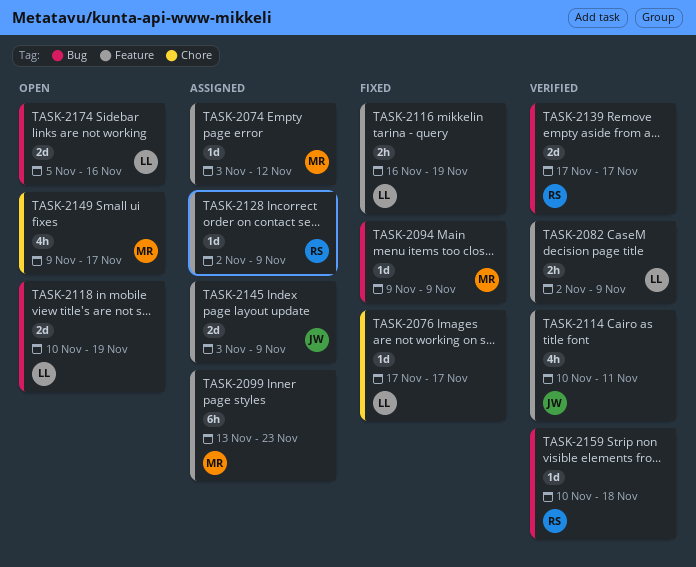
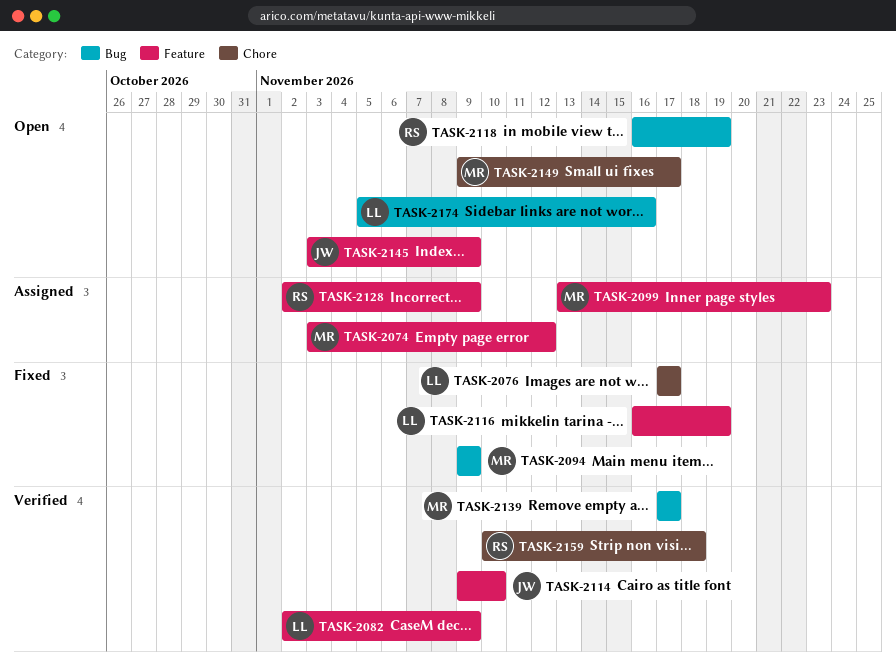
TASK-2114, start: Nov 10 -> Nov 9
TASK-2114, due: Nov 11 -> Nov 10
TASK-2118, owner: LL -> RS
TASK-2118, start: Nov 10 -> Nov 16
TASK-2139, owner: RS -> MR
TASK-2145, status: Assigned -> Open
TASK-2159, label: Bug -> Chore

